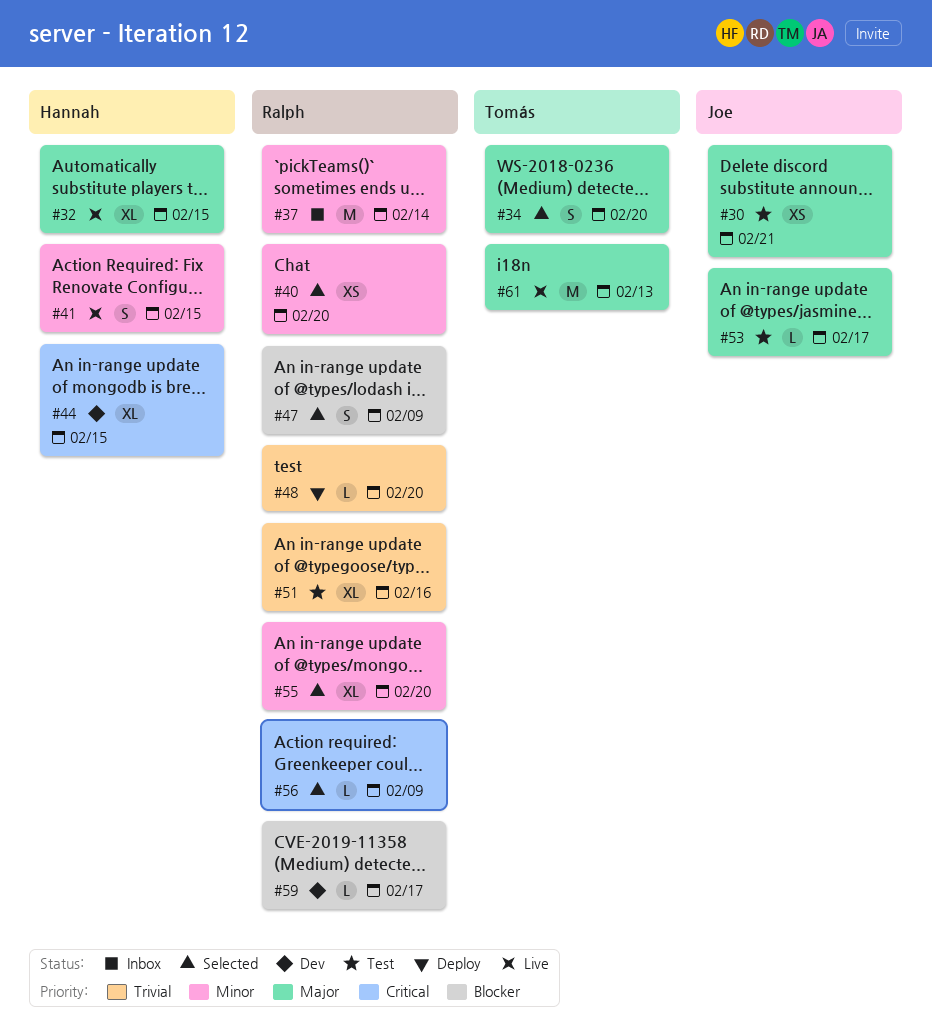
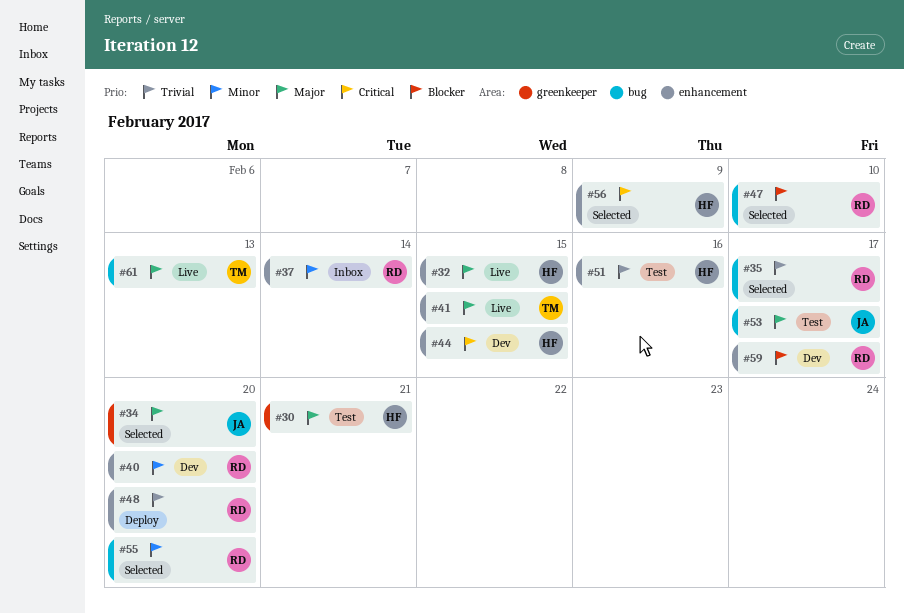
#30, owner: Joe -> Hannah
#34, owner: Tomás -> Joe
#35: none -> present
#40, status: Selected -> Dev
#41, owner: Hannah -> Tomás
#41, priority: Minor -> Major
#47, due: Feb 9 -> Feb 10
#51, owner: Ralph -> Hannah
#56, owner: Ralph -> Hannah

